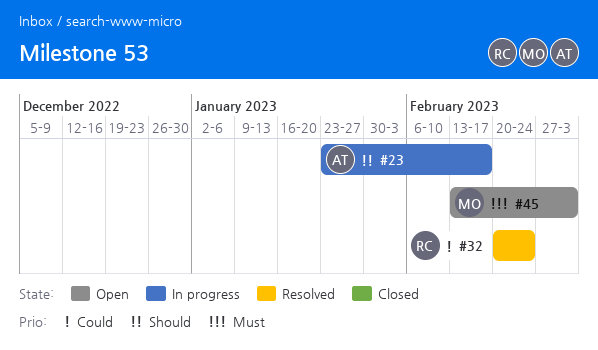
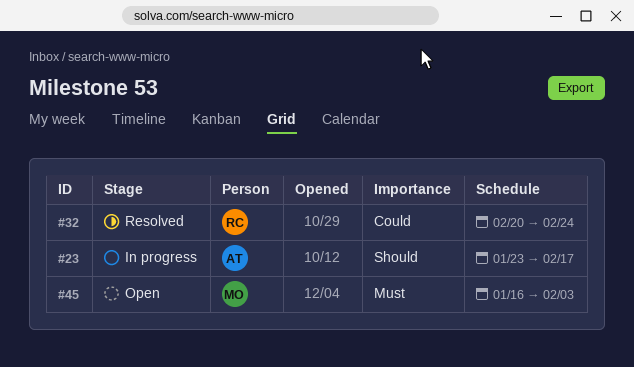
#45, start: Feb 13 -> Jan 16
#45, due: Mar 3 -> Feb 3

